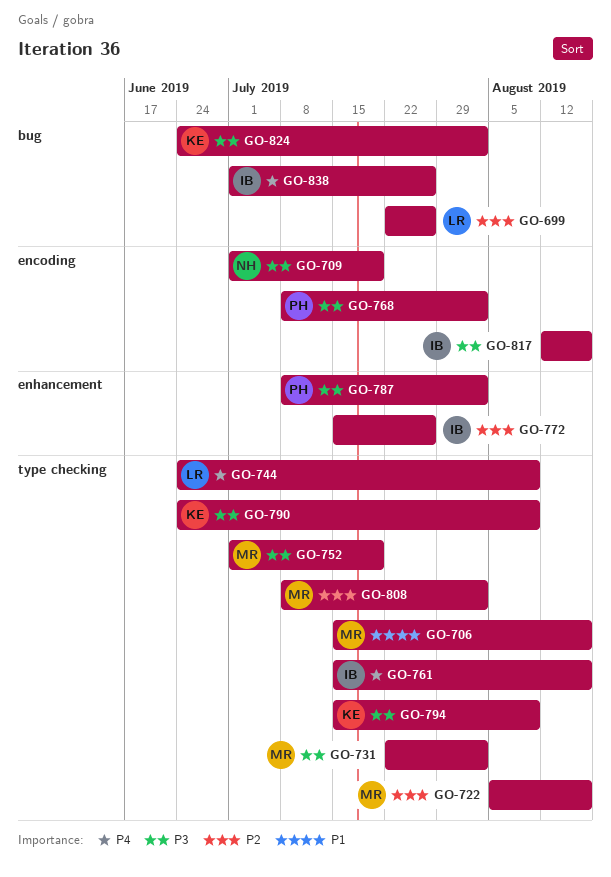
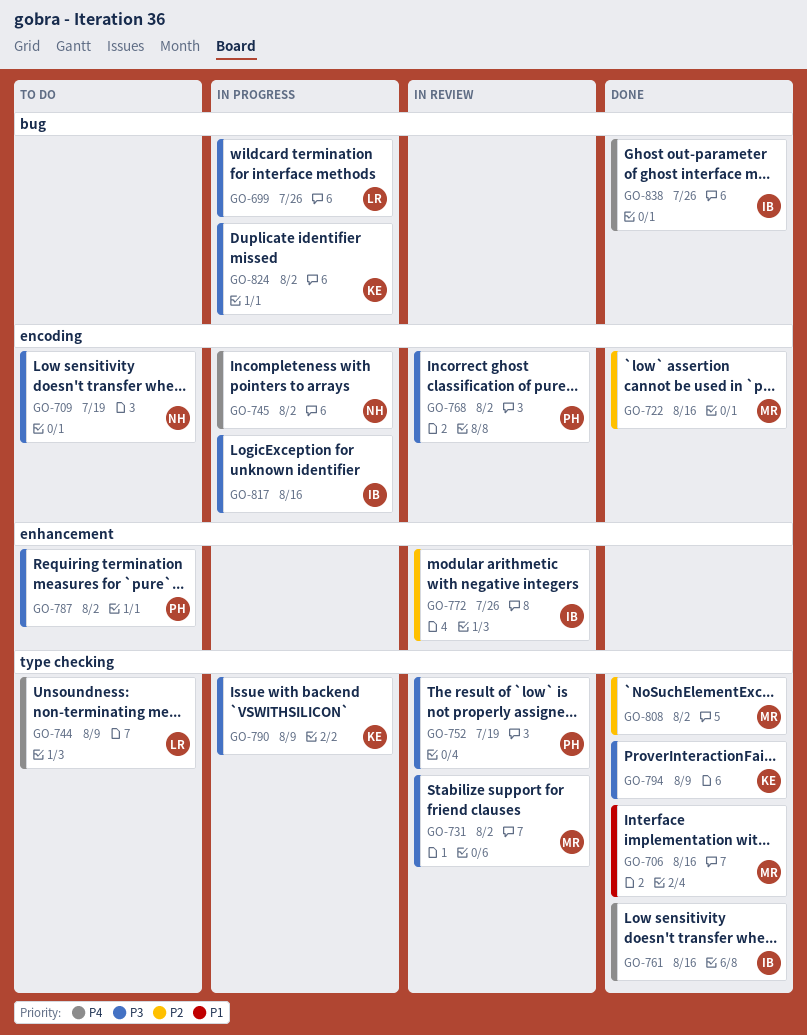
GO-699, priority: P2 -> P3
GO-722, label: type checking -> encoding
GO-745: none -> present
GO-752, owner: MR -> PH

